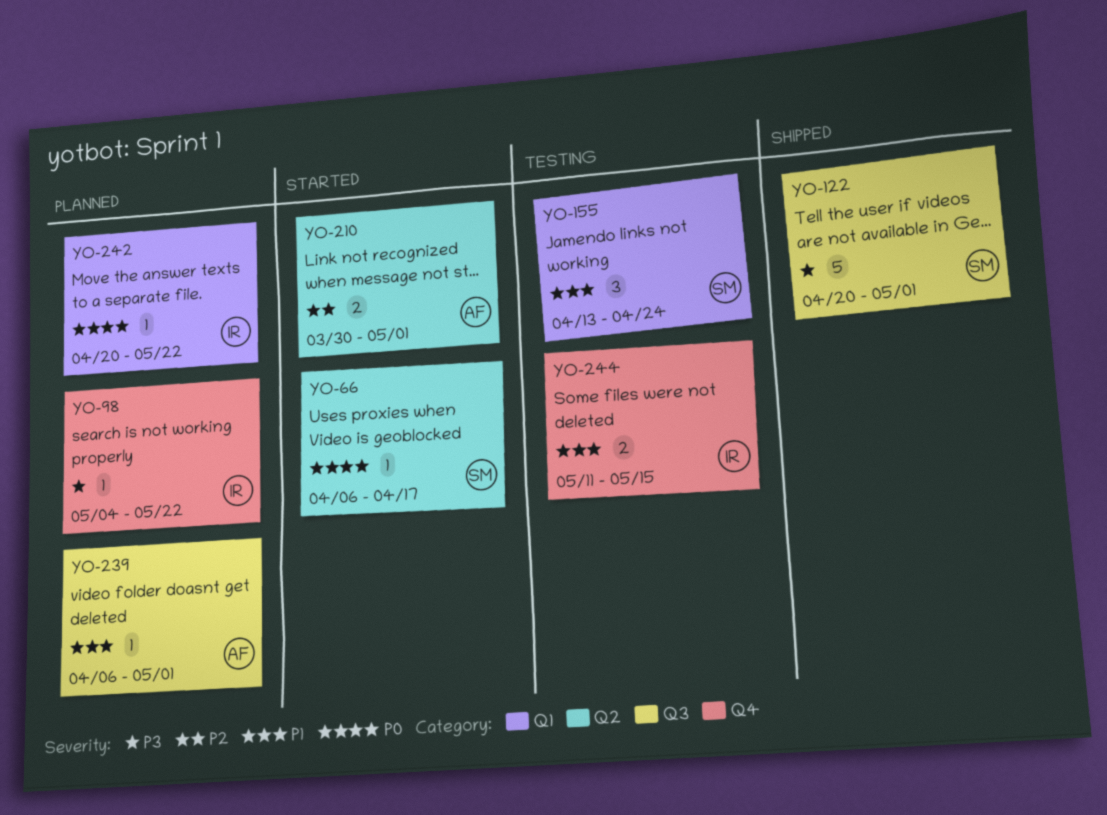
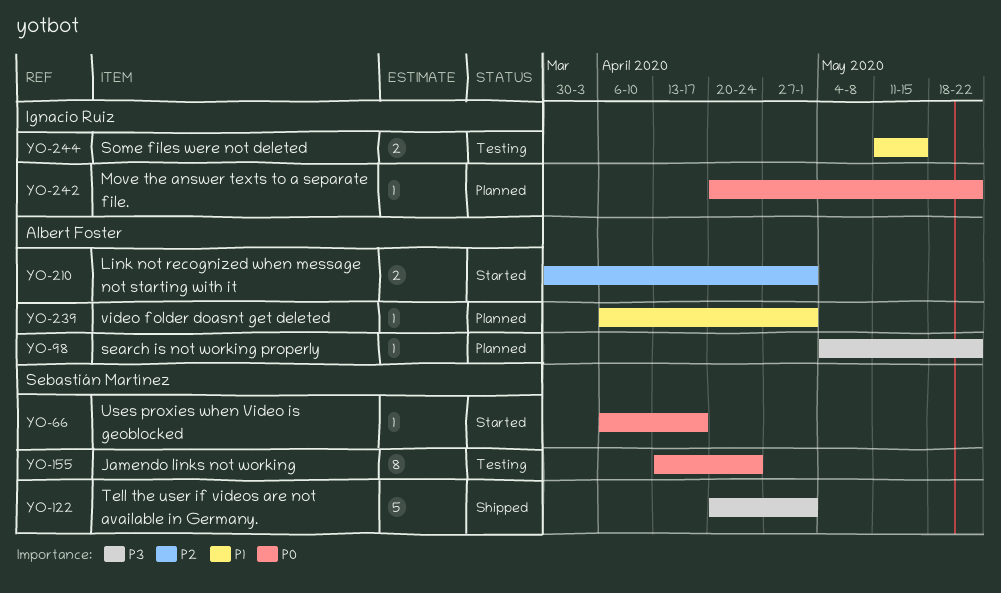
YO-98, owner: Ignacio Ruiz -> Albert Foster
YO-155, priority: P1 -> P0
YO-155, estimate: 3 -> 8

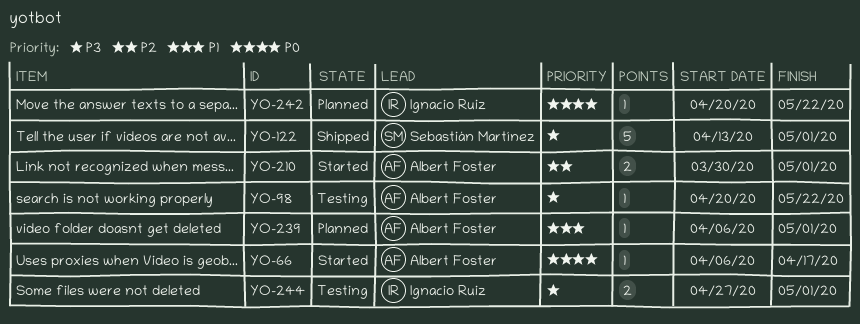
YO-66, owner: Sebastián Martínez -> Albert Foster
YO-98, status: Planned -> Testing
YO-98, start: May 4 -> Apr 20
YO-122, start: Apr 20 -> Apr 13
YO-155: present -> none
YO-244, priority: P1 -> P3
YO-244, start: May 11 -> Apr 27
YO-244, due: May 15 -> May 1

